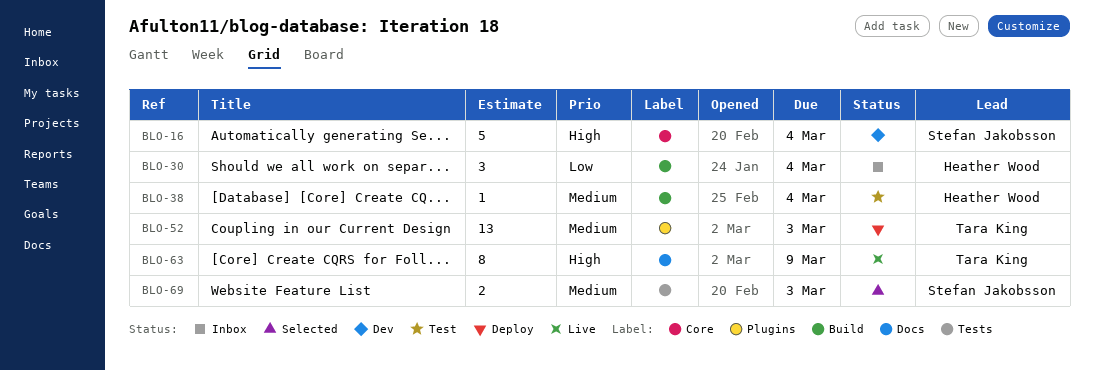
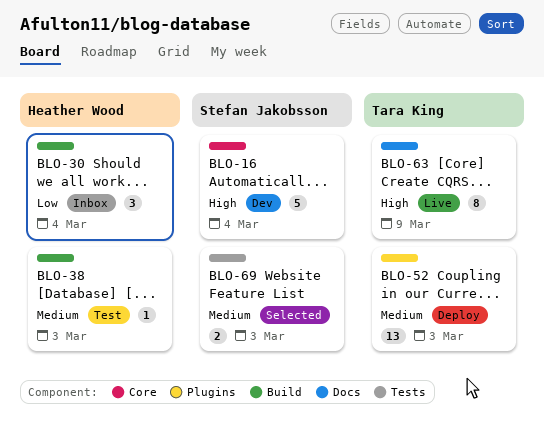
BLO-38, due: Mar 4 -> Mar 3

